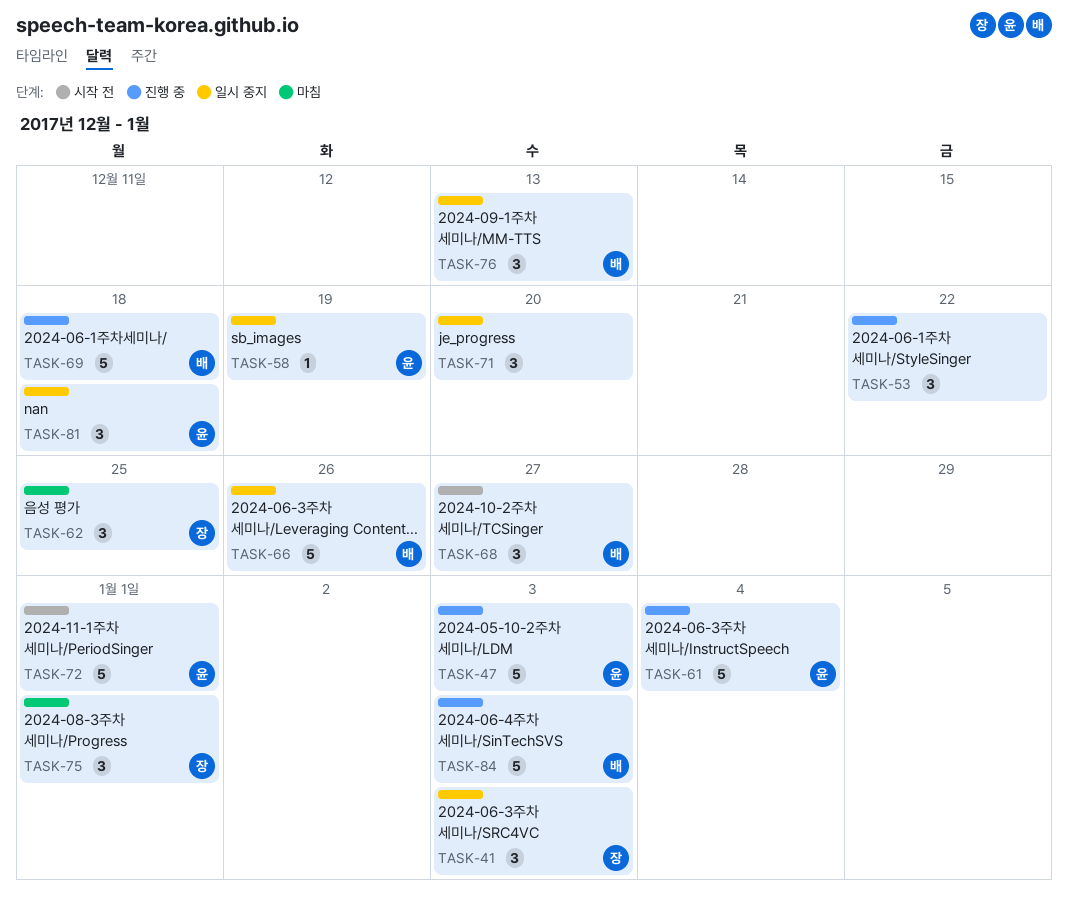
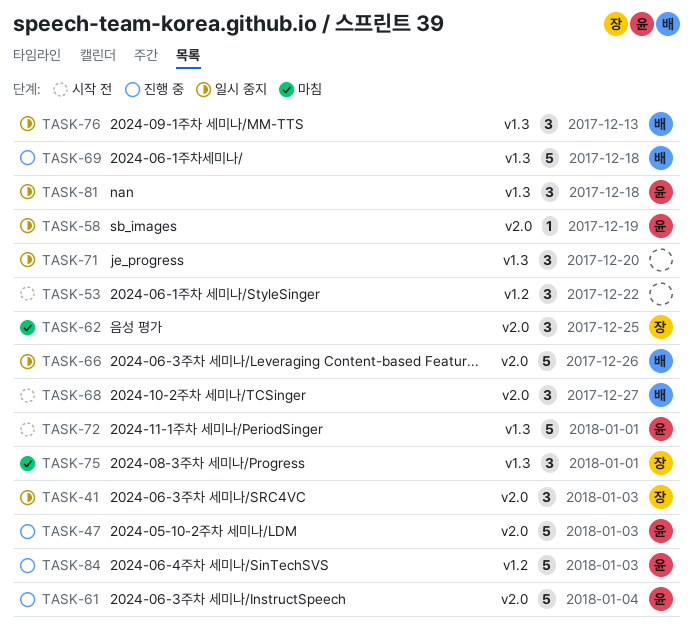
TASK-53, status: 진행 중 -> 시작 전
TASK-84, owner: 배 -> 윤

